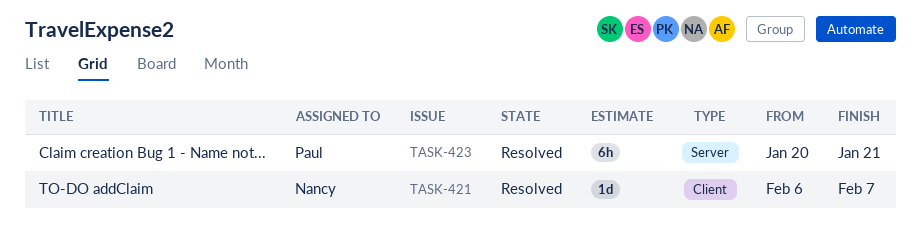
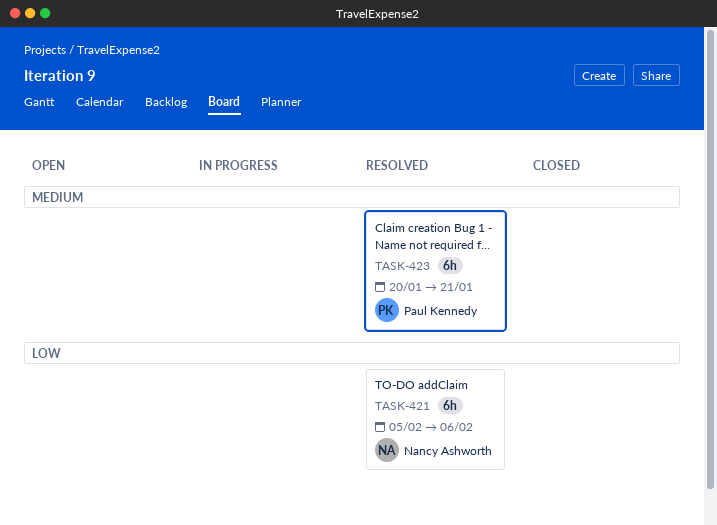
TASK-421, estimate: 1d -> 6h
TASK-421, start: Feb 6 -> Feb 5
TASK-421, due: Feb 7 -> Feb 6

